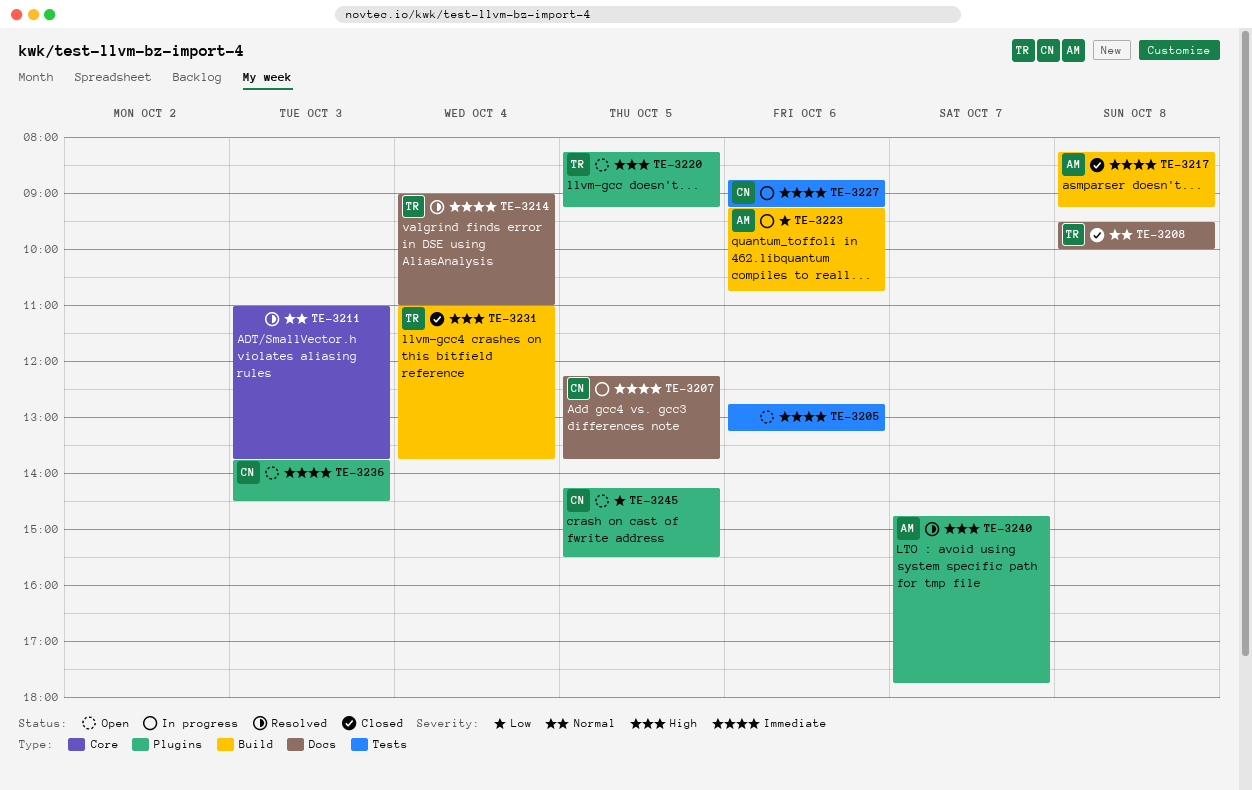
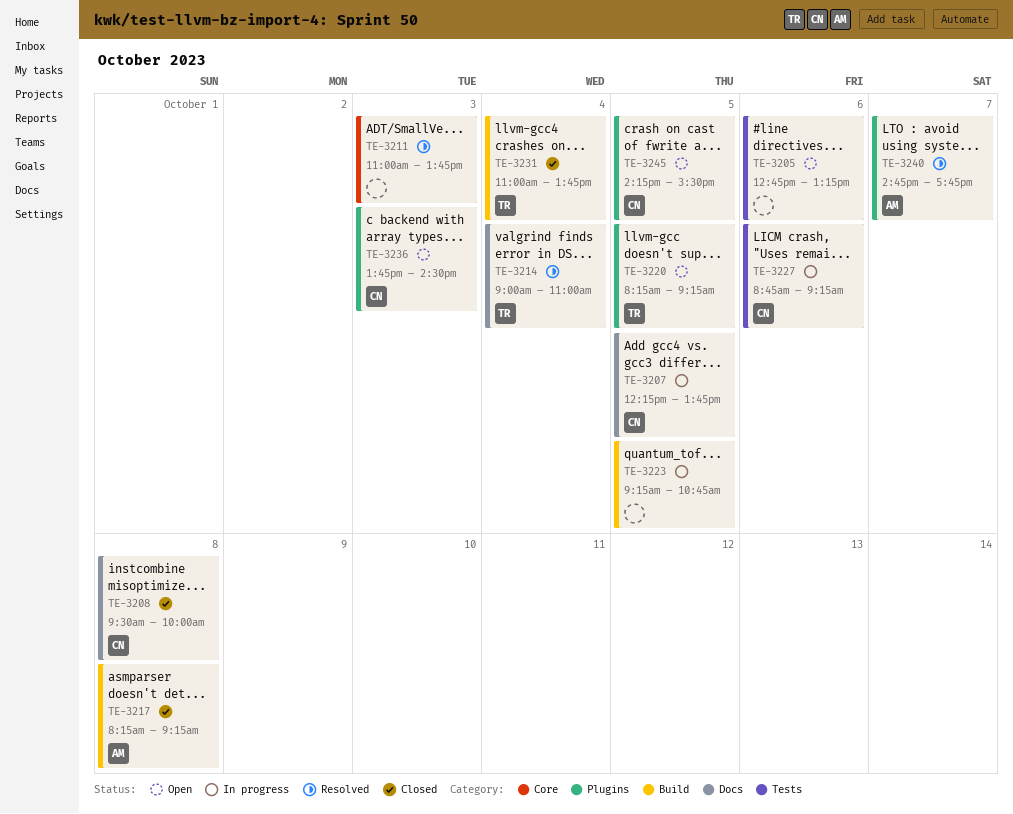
TE-3208, owner: TR -> CN
TE-3223, owner: AM -> none
TE-3223, day: Oct 6 -> Oct 5

